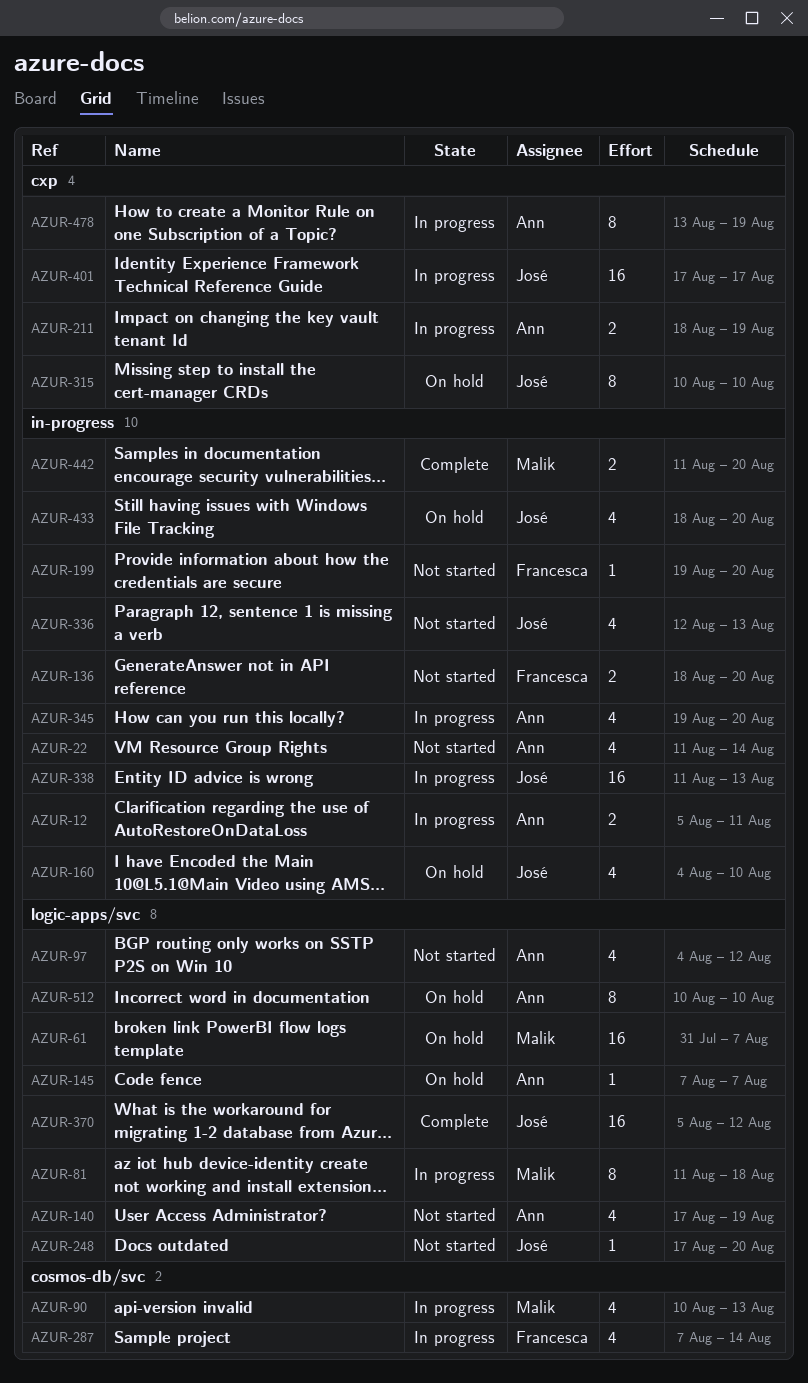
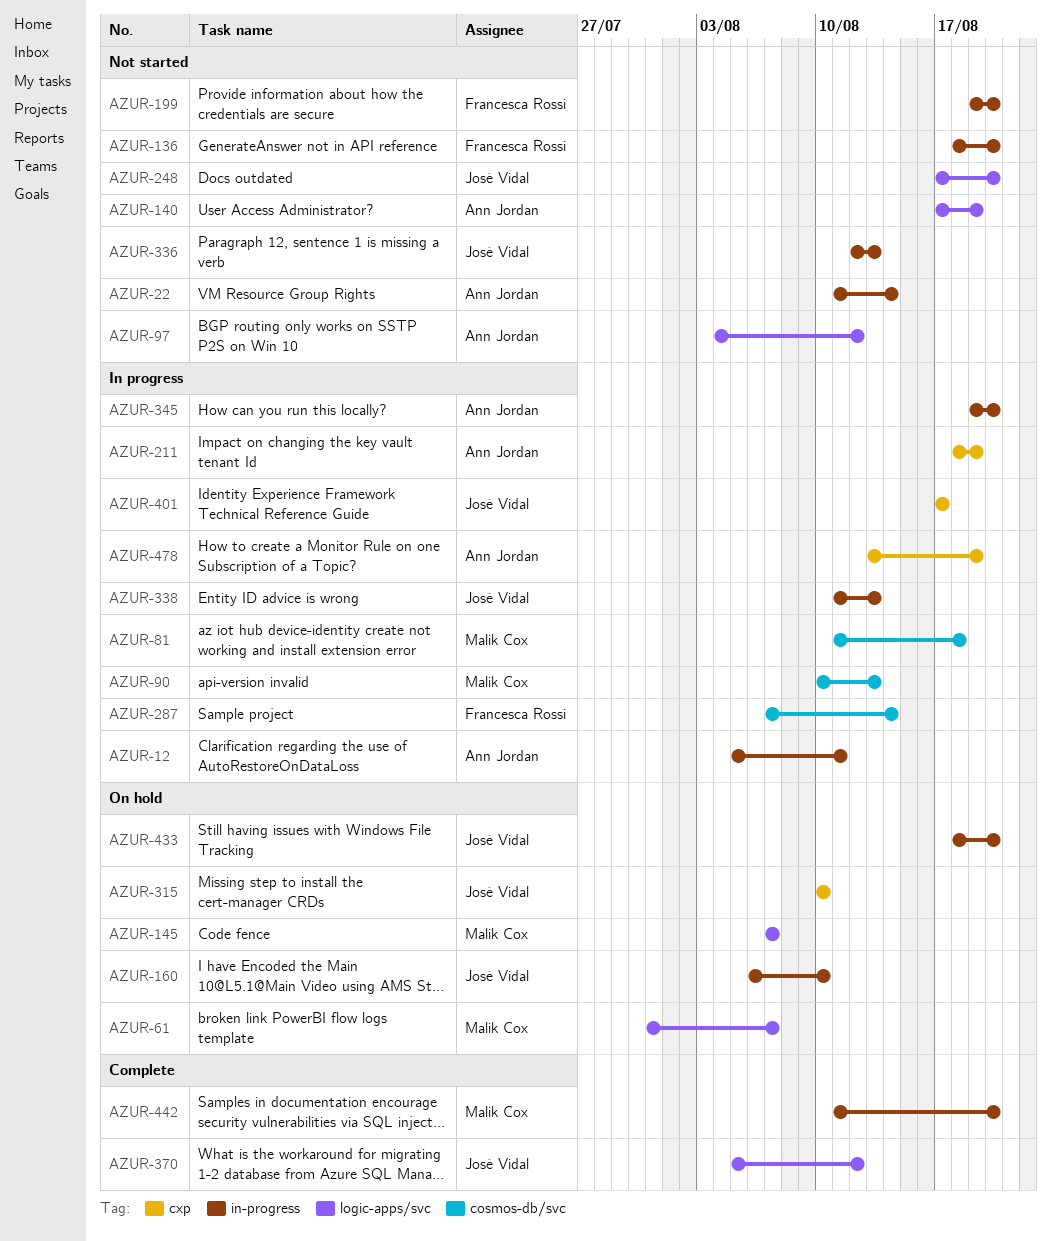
AZUR-81, label: logic-apps/svc -> cosmos-db/svc
AZUR-145, owner: Ann Jordan -> Malik Cox
AZUR-160, start: Aug 4 -> Aug 6
AZUR-512: present -> none

